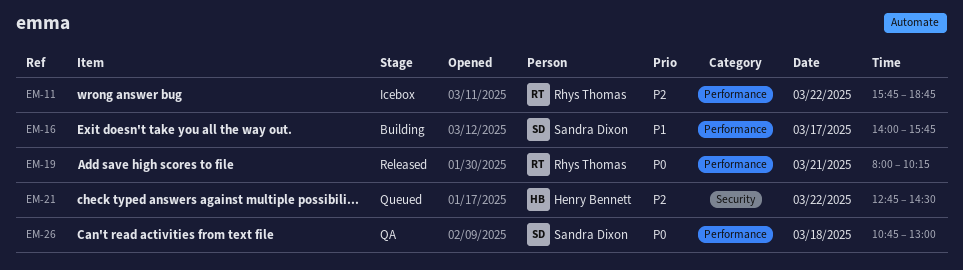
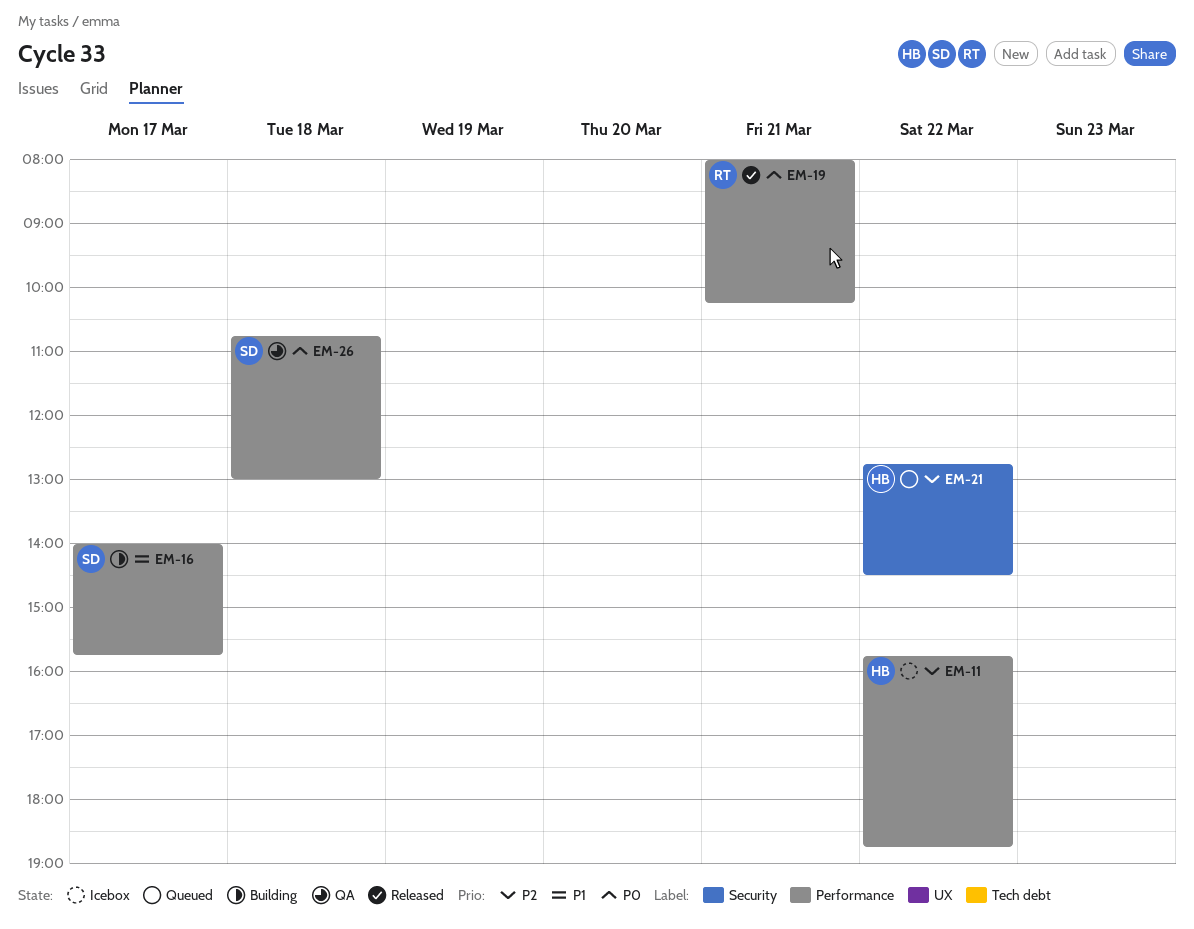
EM-11, owner: Rhys Thomas -> Henry Bennett

